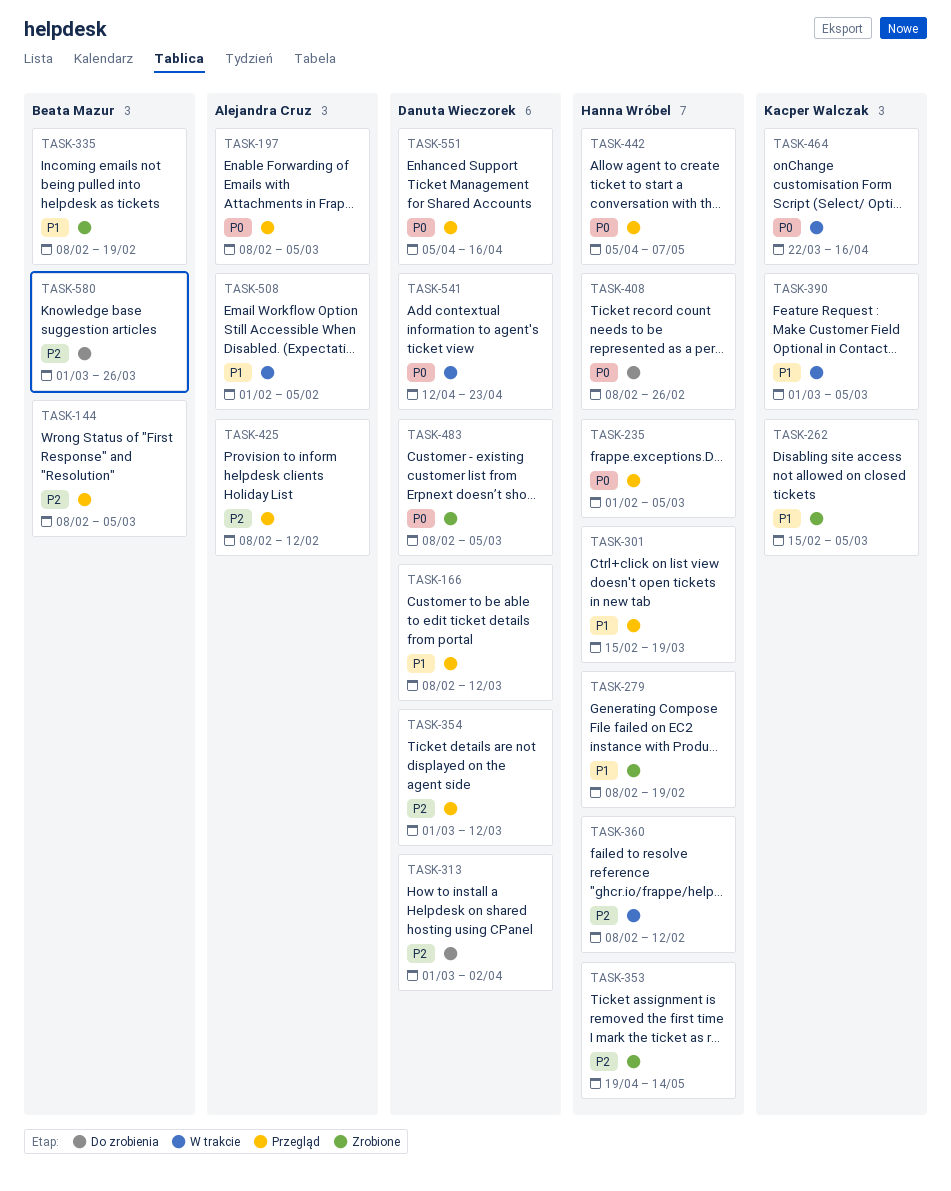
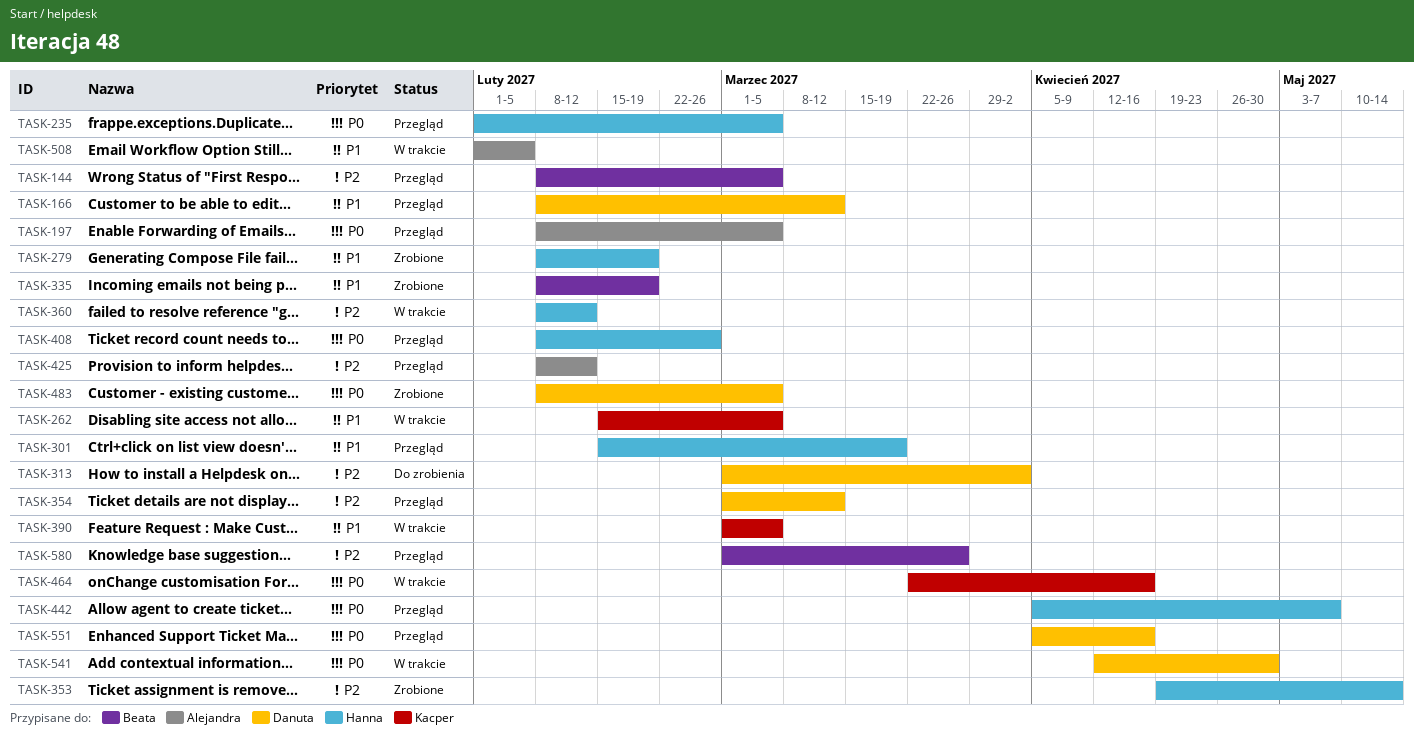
TASK-262, status: Zrobione -> W trakcie
TASK-408, status: Do zrobienia -> Przegląd
TASK-541, due: Apr 23 -> Apr 30
TASK-580, status: Do zrobienia -> Przegląd

